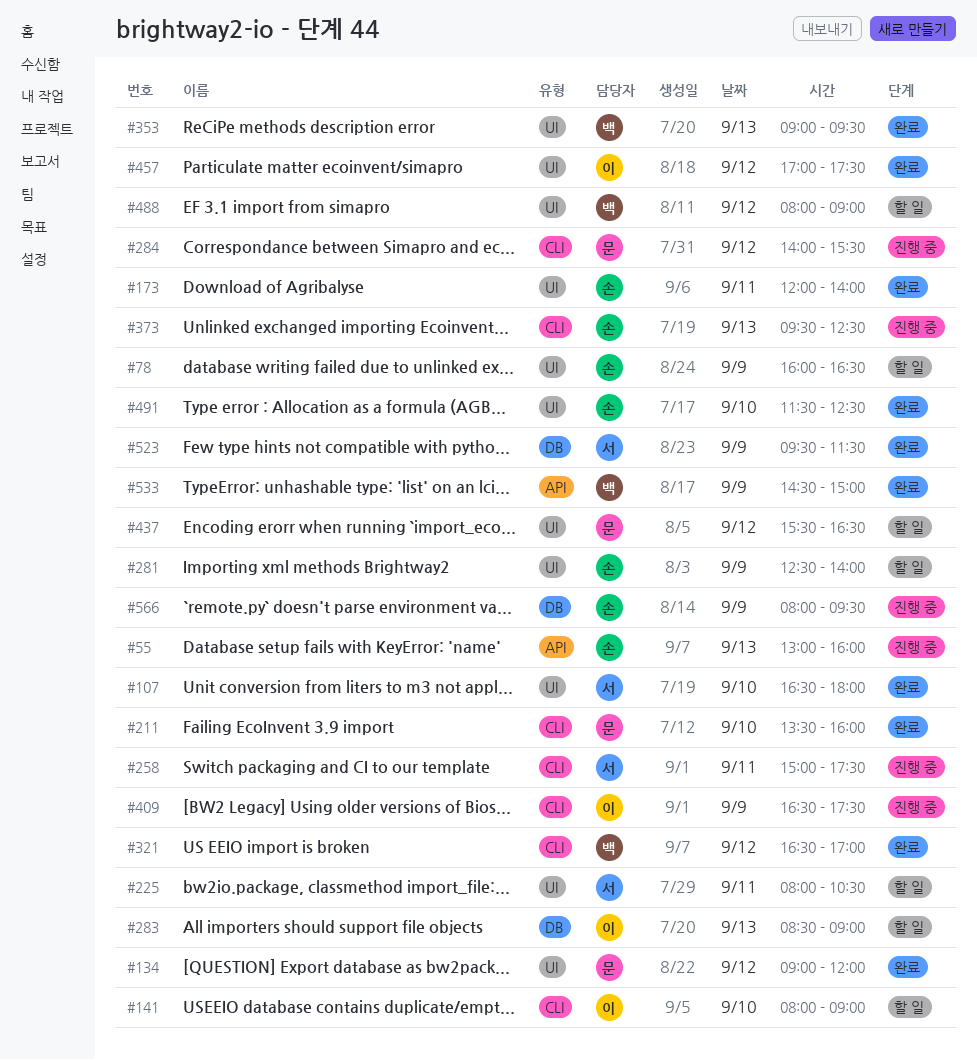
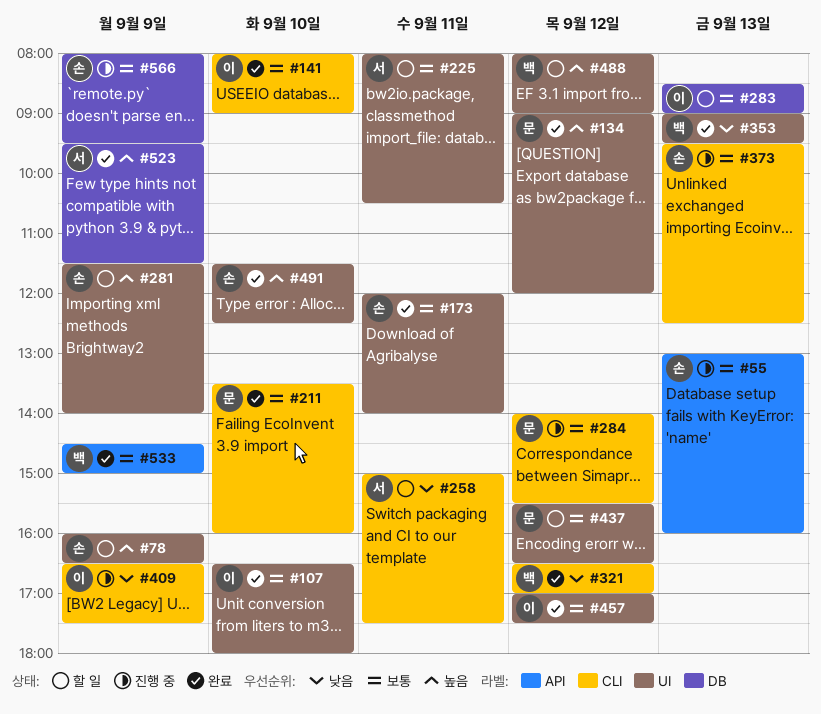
#107, owner: 서 -> 이
#141, status: 할 일 -> 완료
#258, status: 진행 중 -> 할 일
#281, begins: 12:30 -> 11:30

